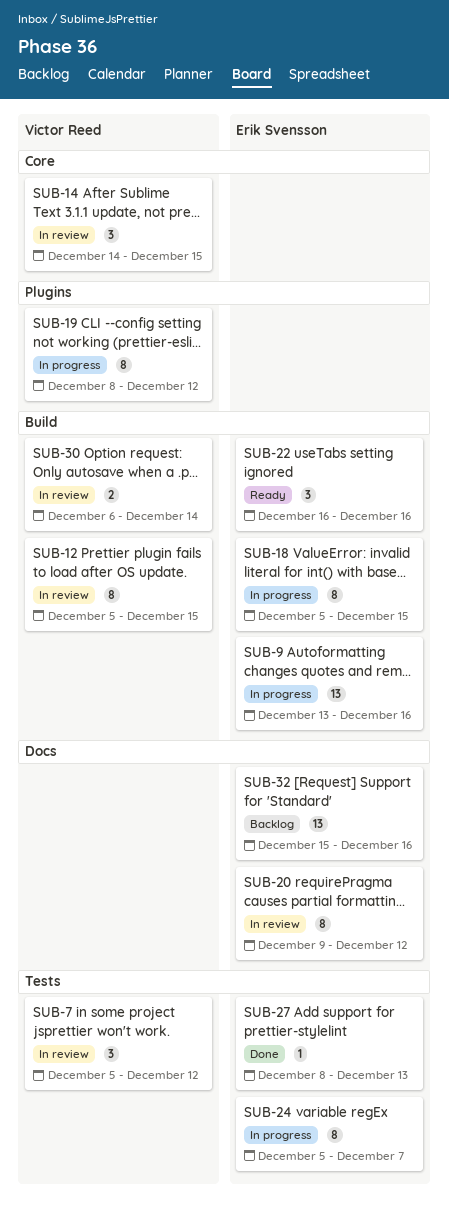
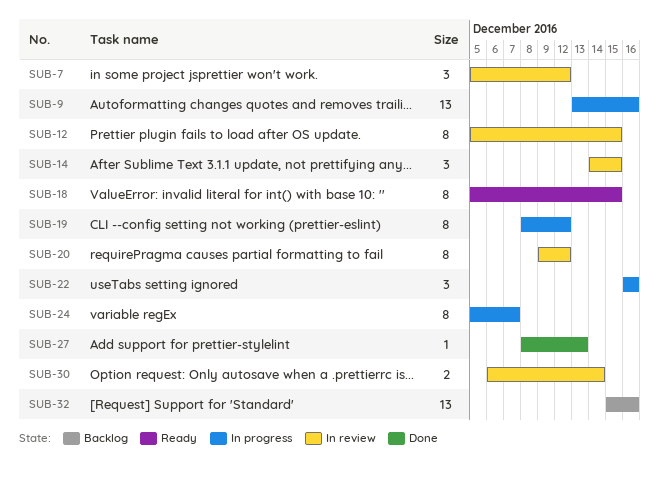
SUB-18, status: In progress -> Ready
SUB-22, status: Ready -> In progress

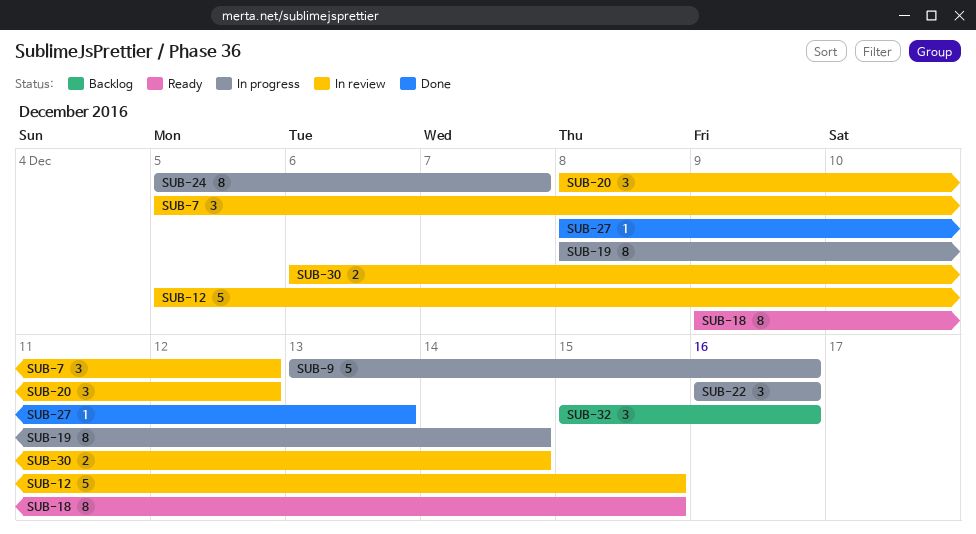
SUB-9, estimate: 13 -> 5
SUB-12, estimate: 8 -> 5
SUB-14: present -> none
SUB-18, start: Dec 5 -> Dec 9
SUB-19, due: Dec 12 -> Dec 14
SUB-20, estimate: 8 -> 3
SUB-20, start: Dec 9 -> Dec 8
SUB-32, estimate: 13 -> 3

